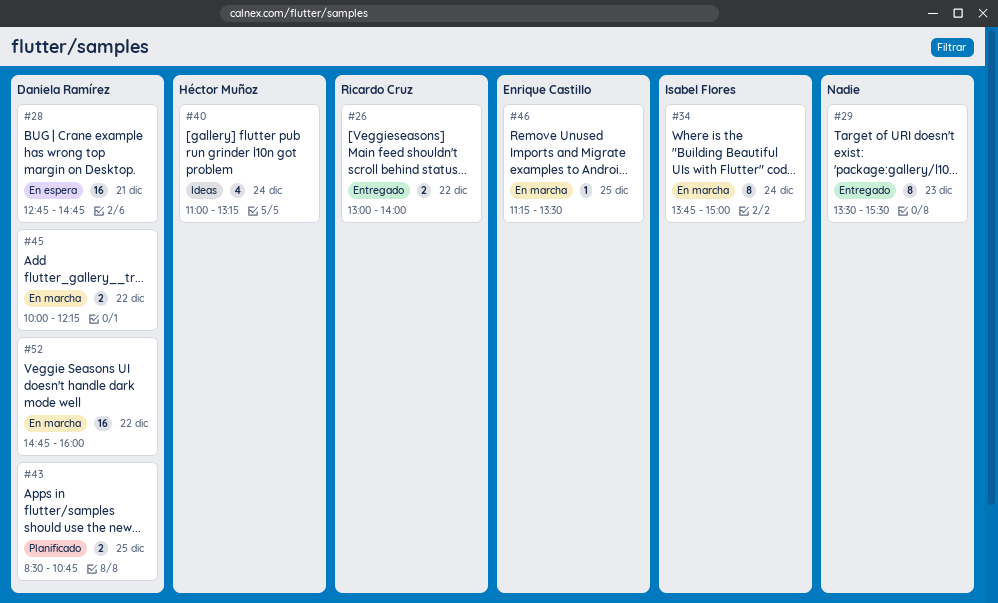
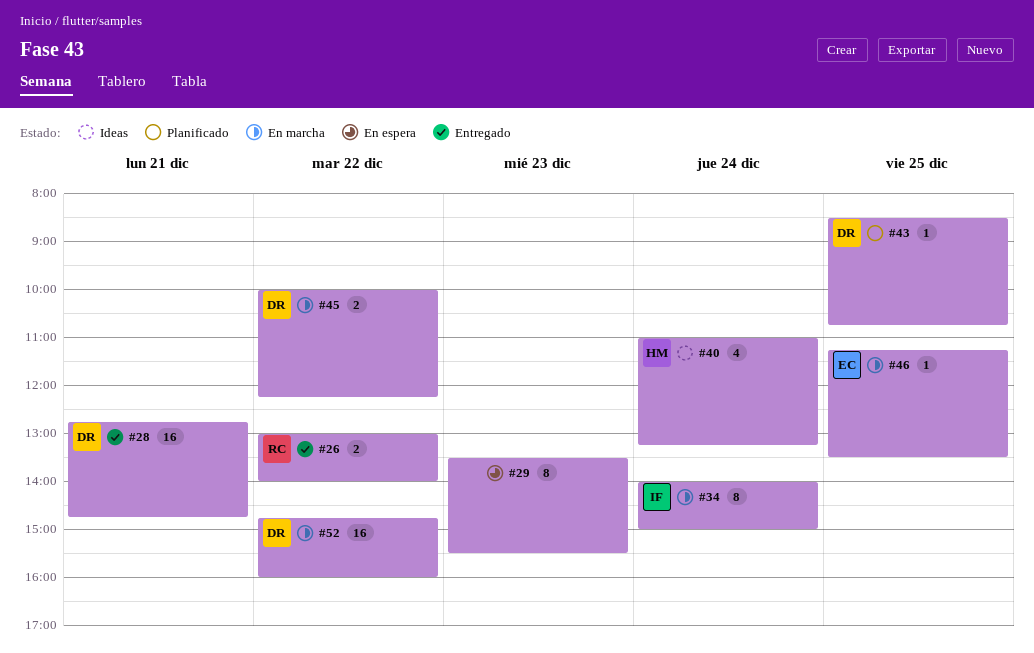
#28, status: En espera -> Entregado
#29, status: Entregado -> En espera
#34, begins: 13:45 -> 14:00
#43, estimate: 2 -> 1

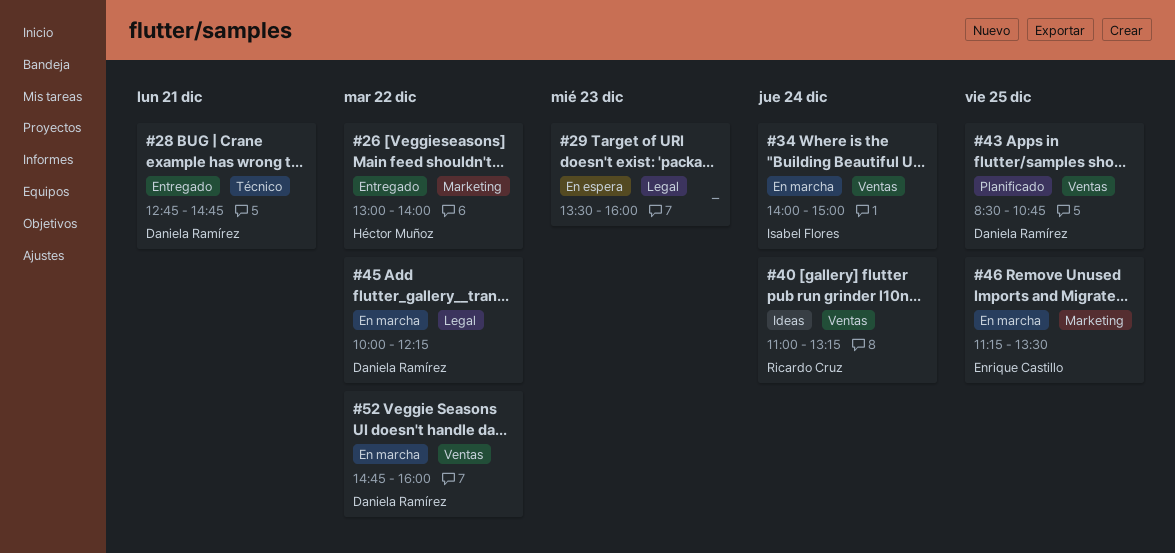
#26, owner: Ricardo Cruz -> Héctor Muñoz
#29, ends: 15:30 -> 16:00
#40, owner: Héctor Muñoz -> Ricardo Cruz

